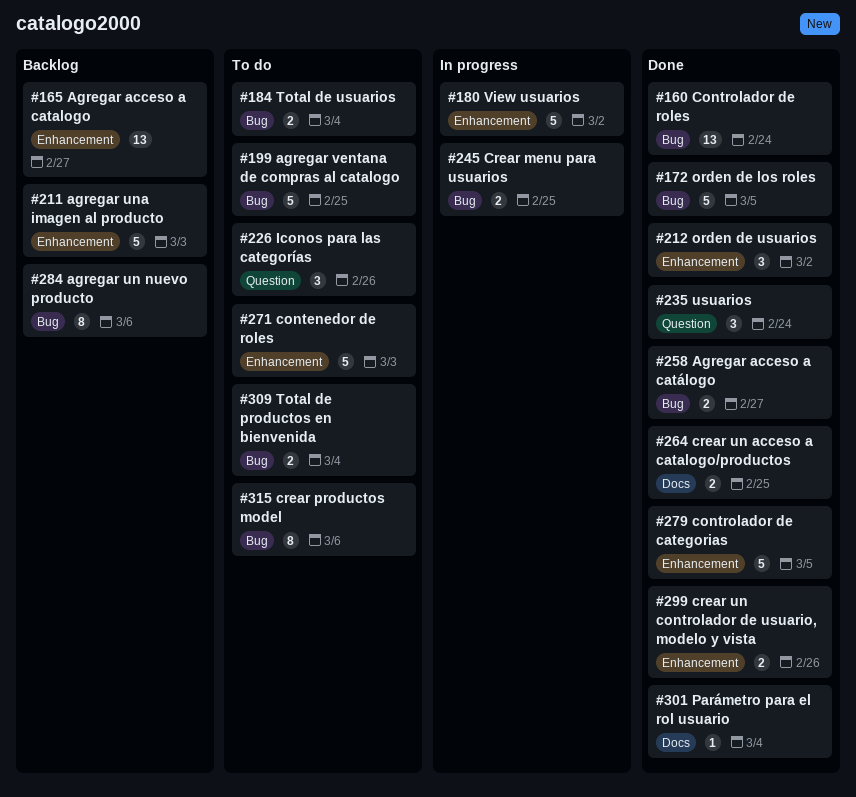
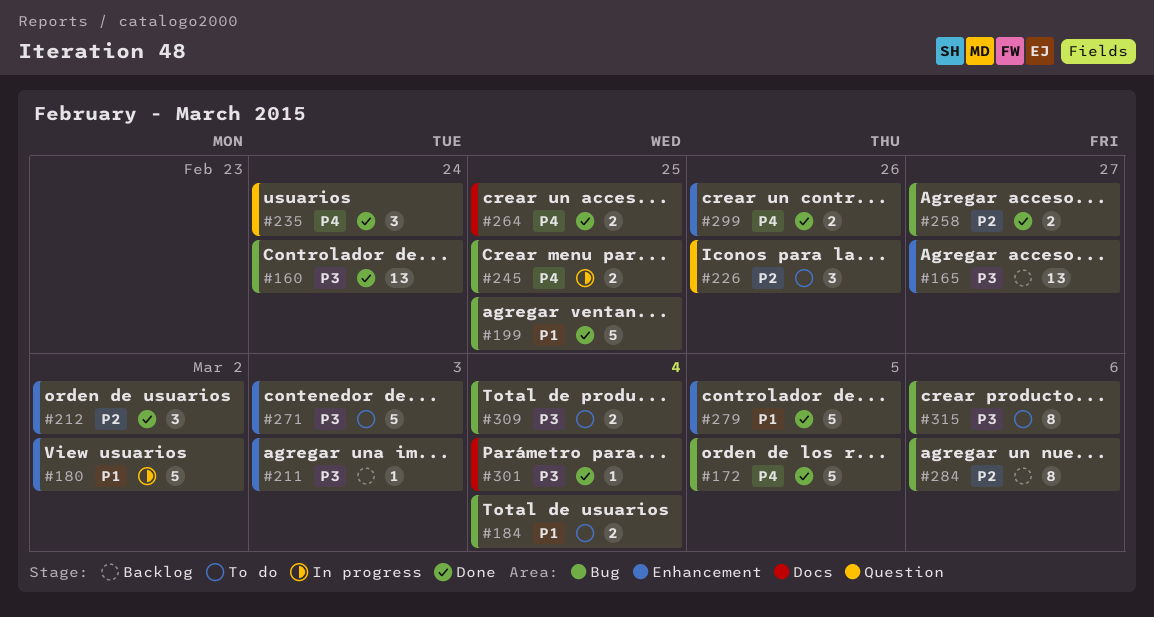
#199, status: To do -> Done
#211, estimate: 5 -> 1

